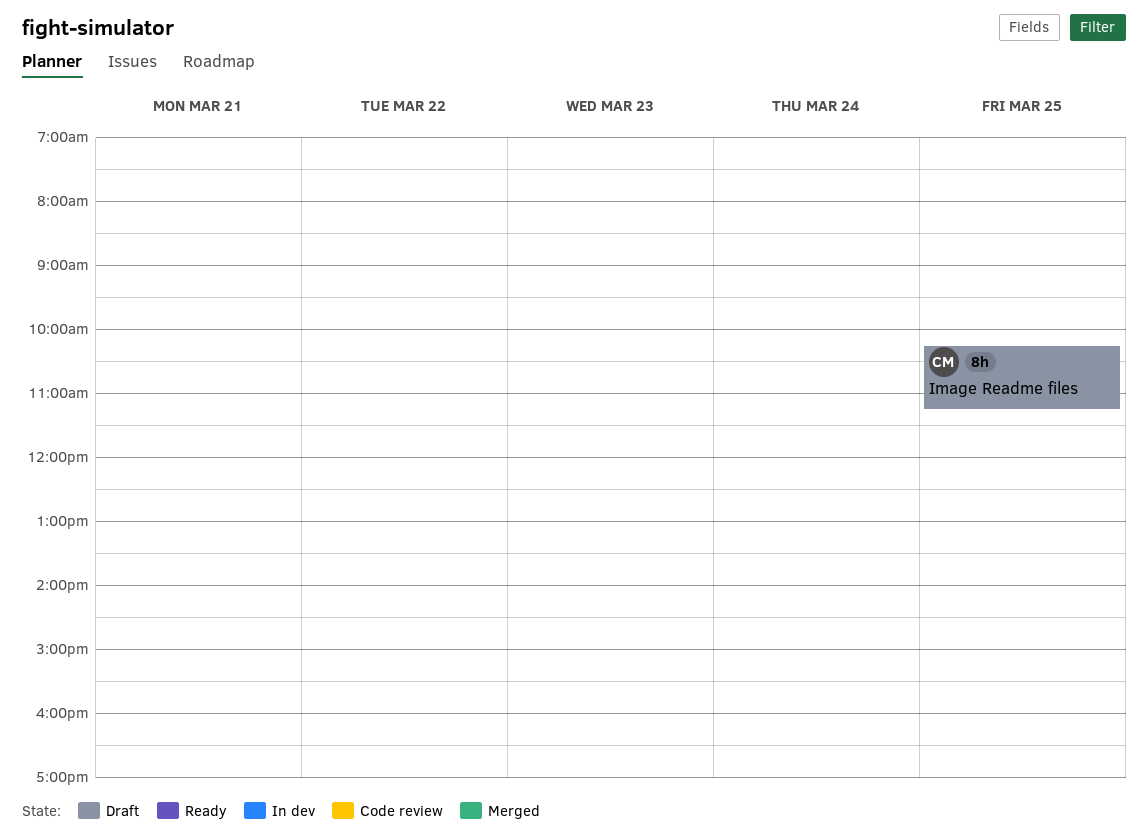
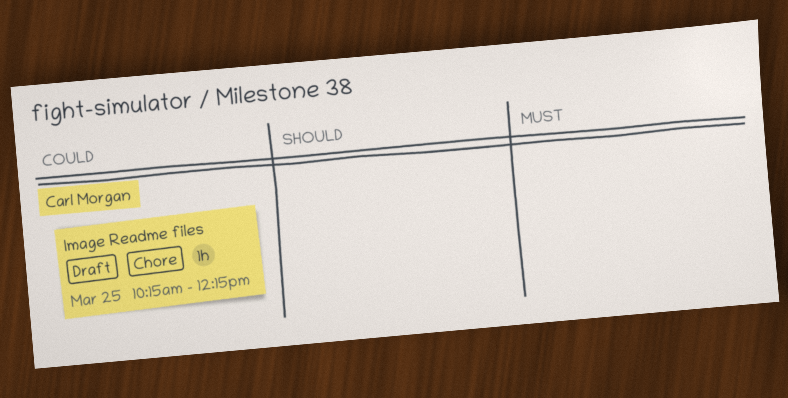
Image Readme files, estimate: 8h -> 1h
Image Readme files, ends: 11:15 -> 12:15

